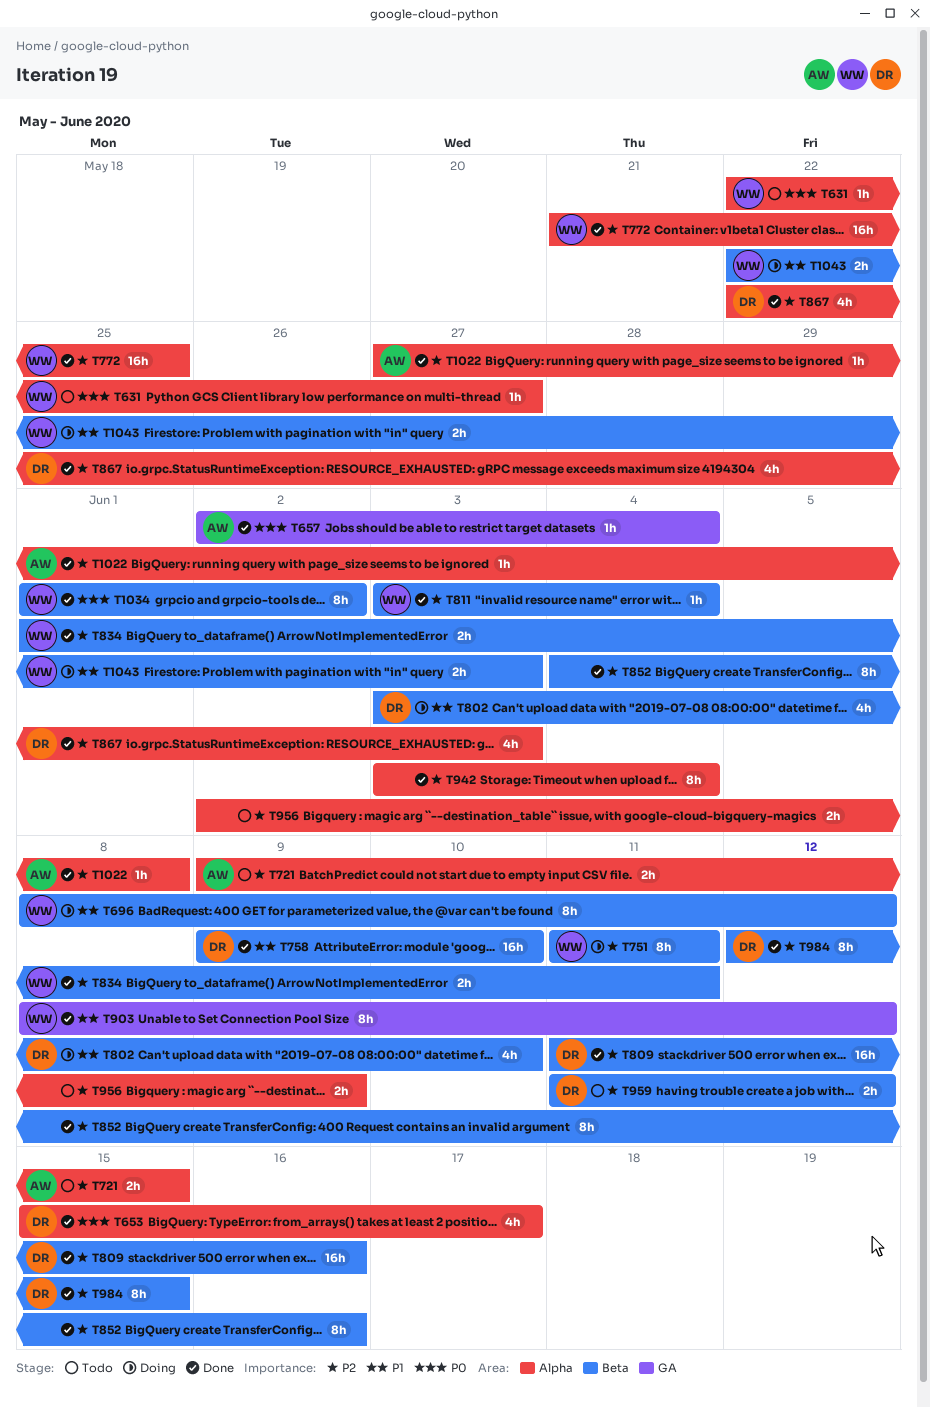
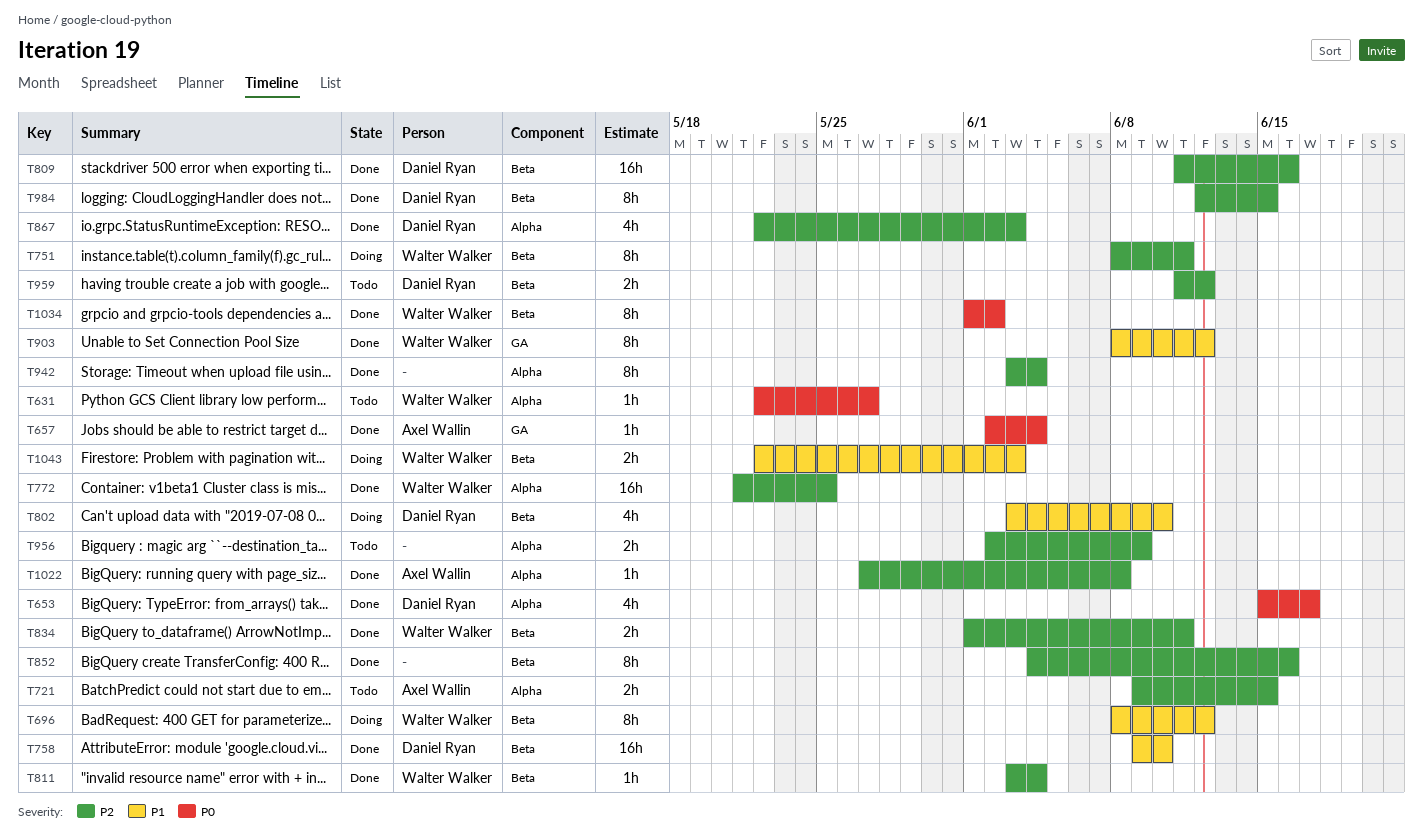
T751, start: Jun 11 -> Jun 8

